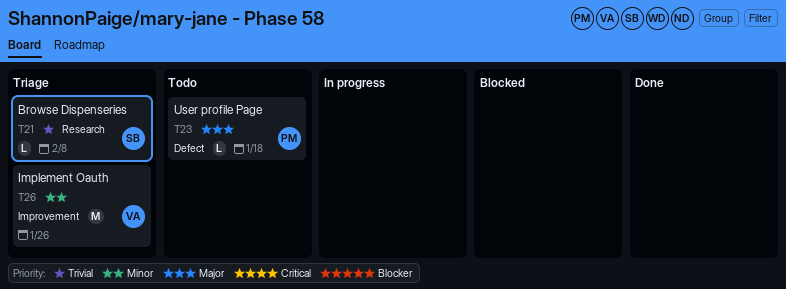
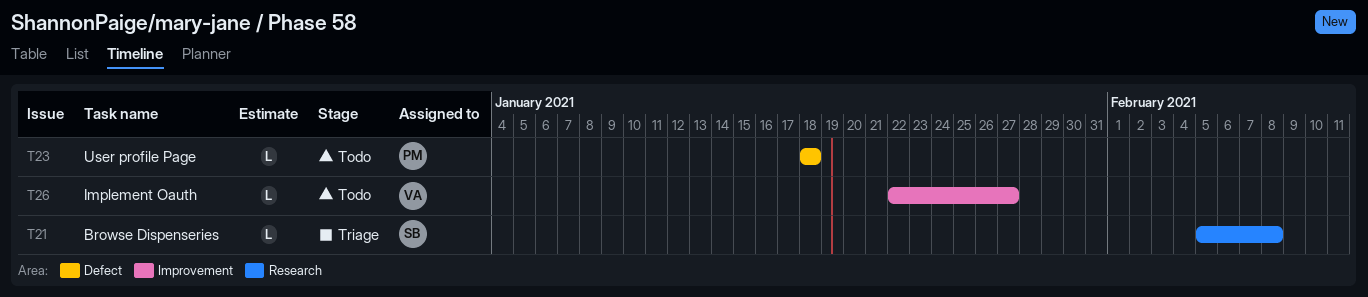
T26, status: Triage -> Todo
T26, estimate: M -> L
T26, due: Jan 26 -> Jan 27

